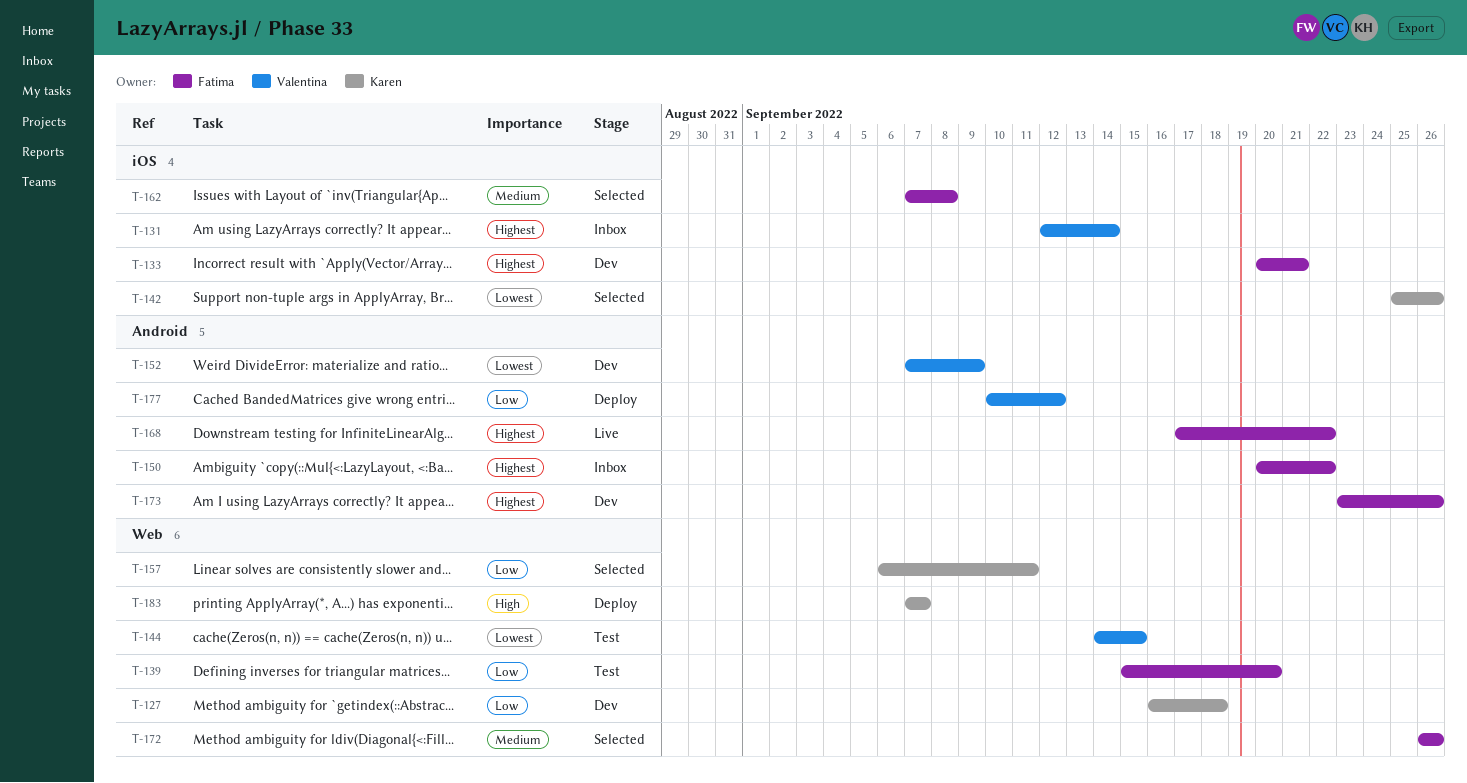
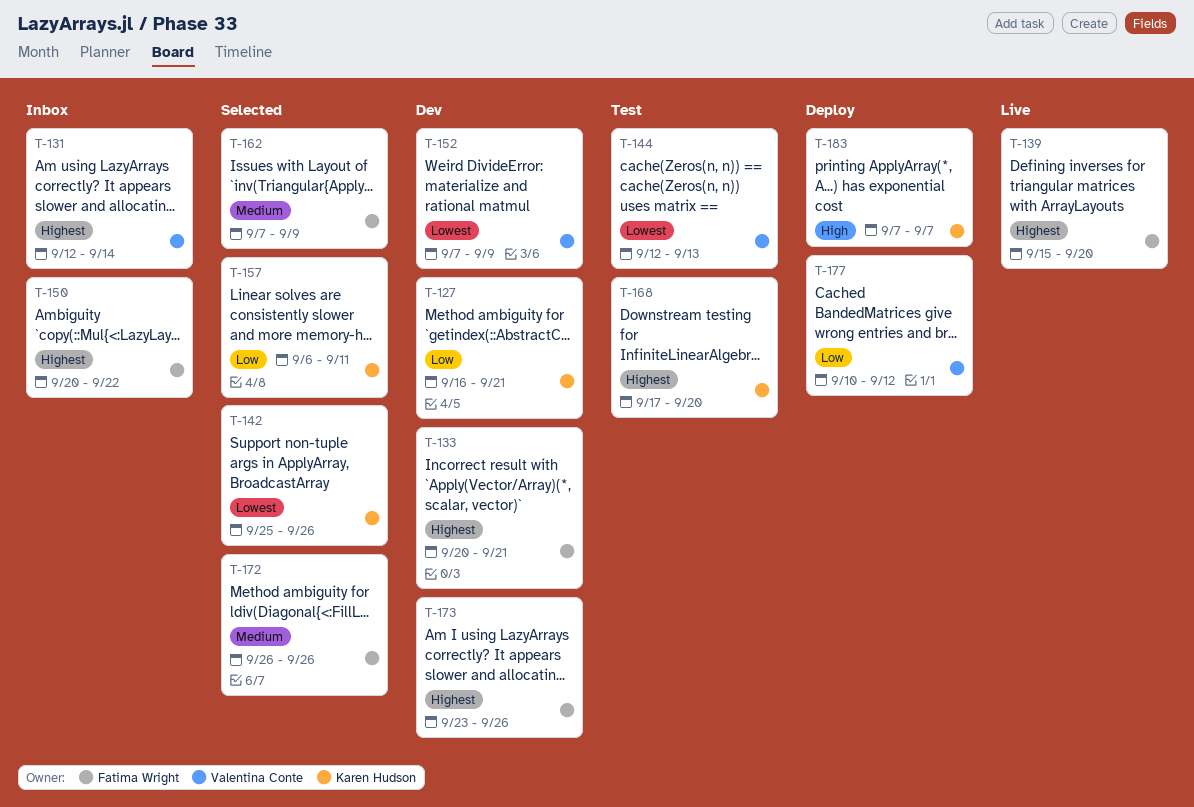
T-127, due: Sep 18 -> Sep 21
T-139, status: Test -> Live
T-139, priority: Low -> Highest
T-144, start: Sep 14 -> Sep 12
T-144, due: Sep 15 -> Sep 13
T-162, due: Sep 8 -> Sep 9
T-168, status: Live -> Test
T-168, owner: Fatima Wright -> Karen Hudson
T-168, due: Sep 22 -> Sep 20

